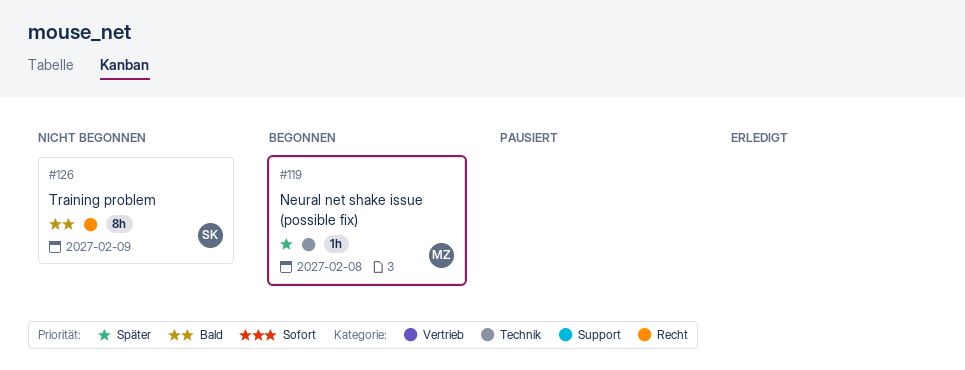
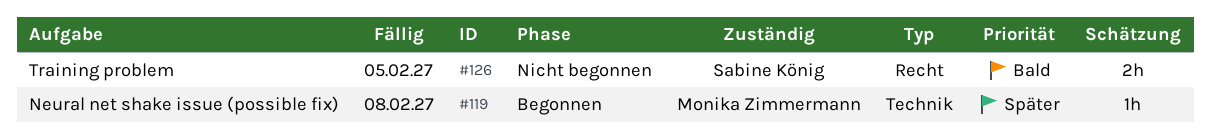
#126, estimate: 8h -> 2h
#126, due: Feb 9 -> Feb 5

